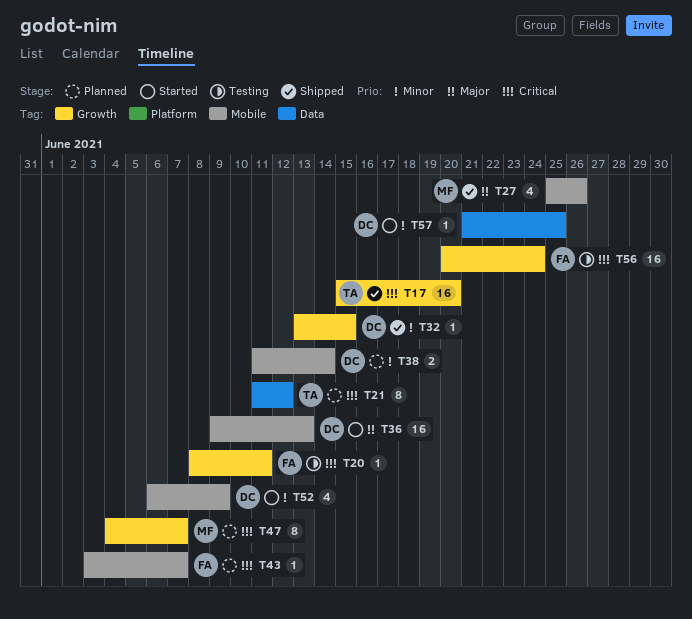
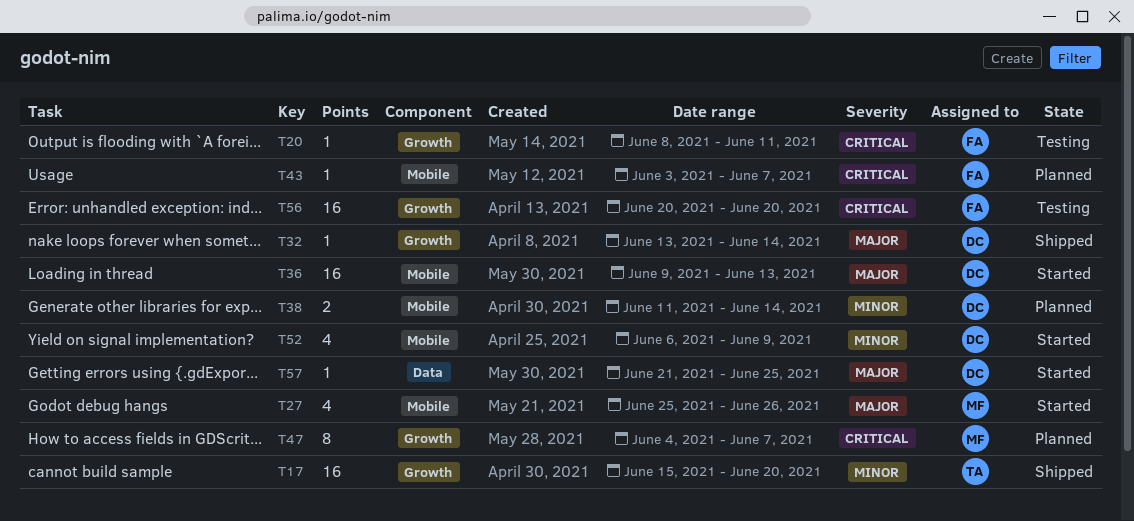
T17, priority: Critical -> Minor
T21: present -> none
T27, status: Shipped -> Started
T32, priority: Minor -> Major
T32, due: Jun 15 -> Jun 14
T56, due: Jun 24 -> Jun 20
T57, priority: Minor -> Major

